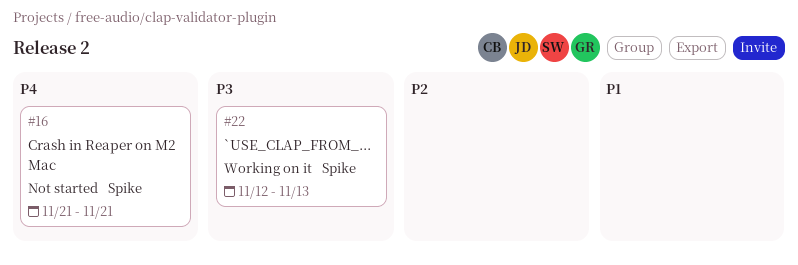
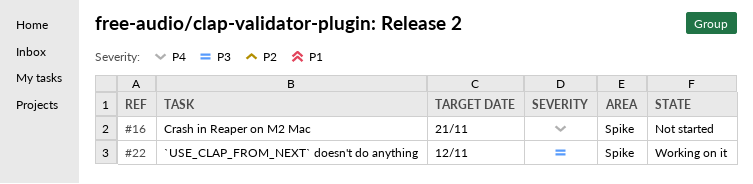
#22, due: Nov 13 -> Nov 12

